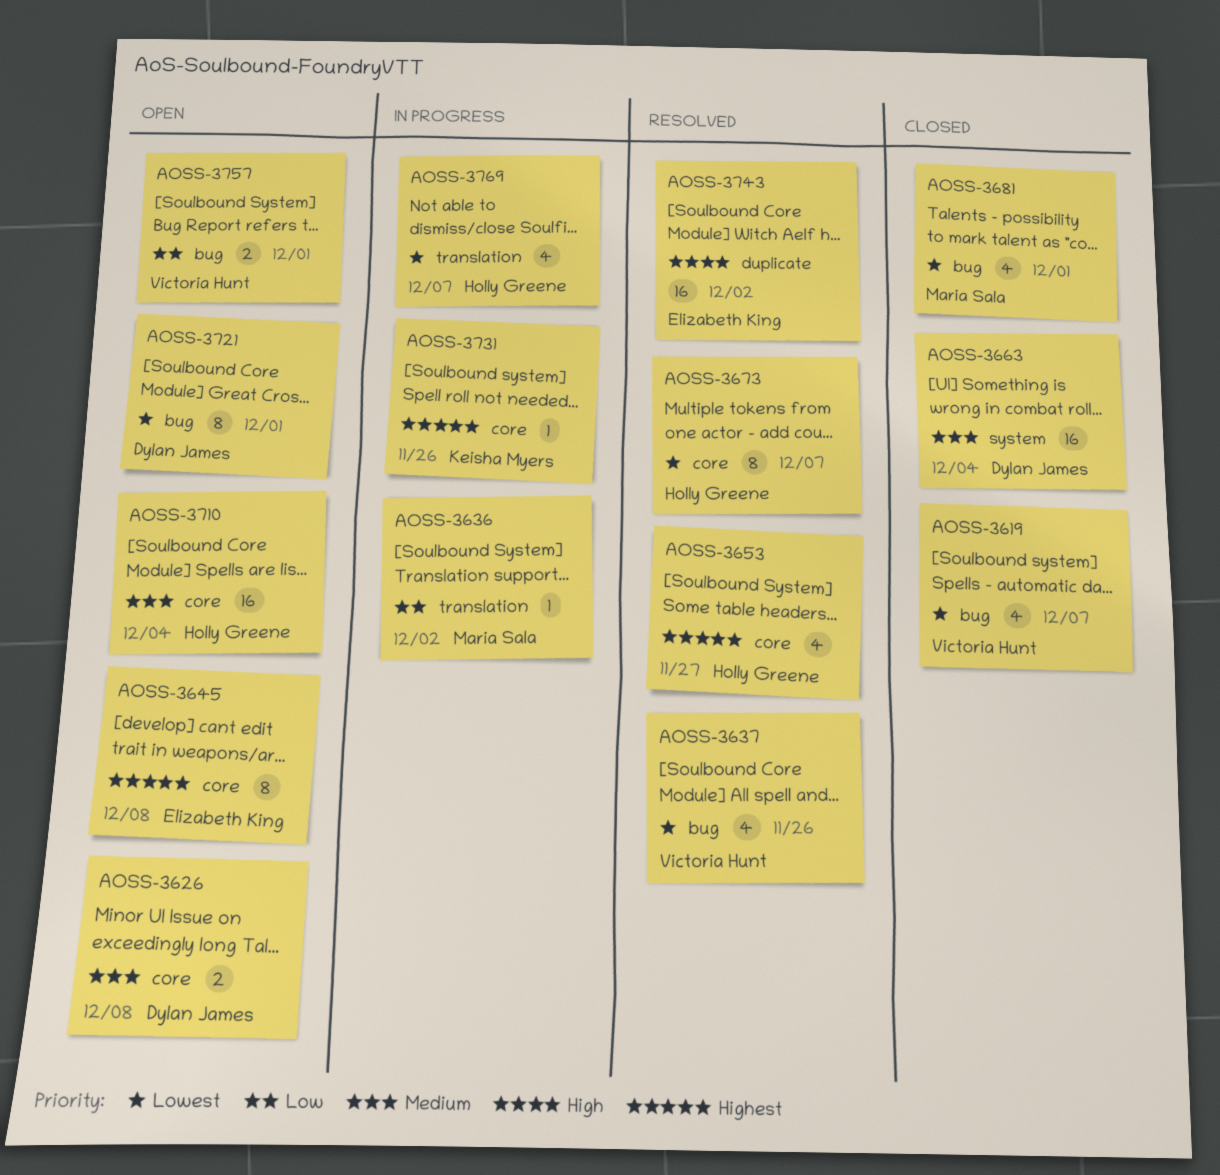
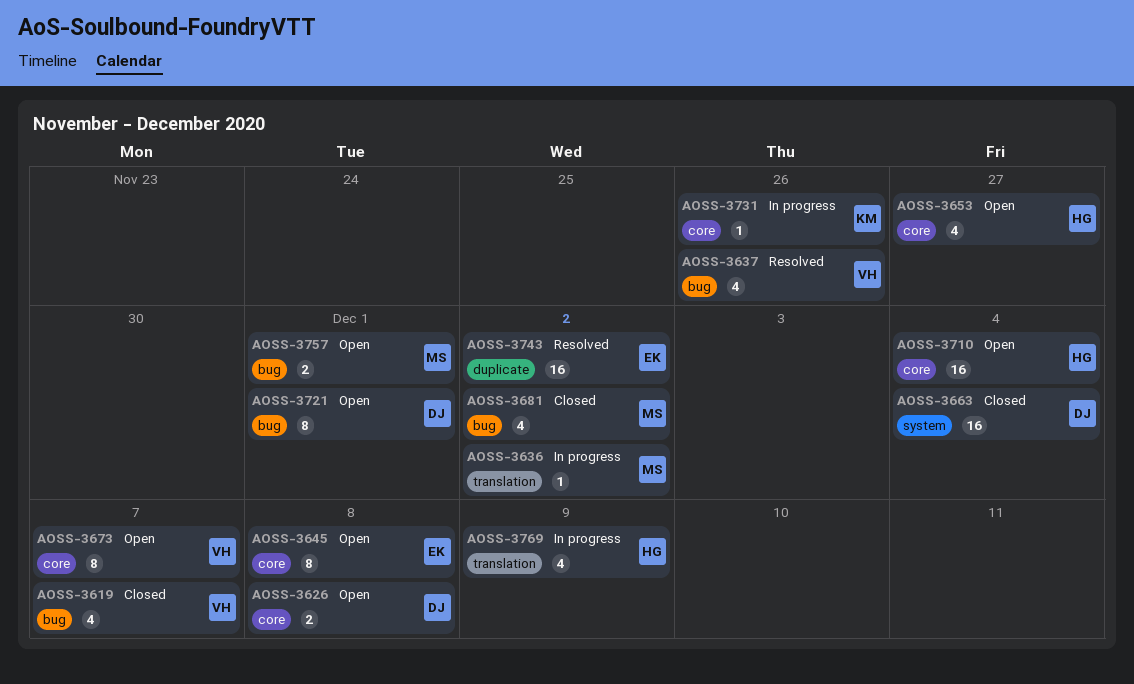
AOSS-3653, status: Resolved -> Open
AOSS-3673, status: Resolved -> Open
AOSS-3673, owner: Holly Greene -> Victoria Hunt
AOSS-3681, due: Dec 1 -> Dec 2
AOSS-3757, owner: Victoria Hunt -> Maria Sala
AOSS-3769, due: Dec 7 -> Dec 9

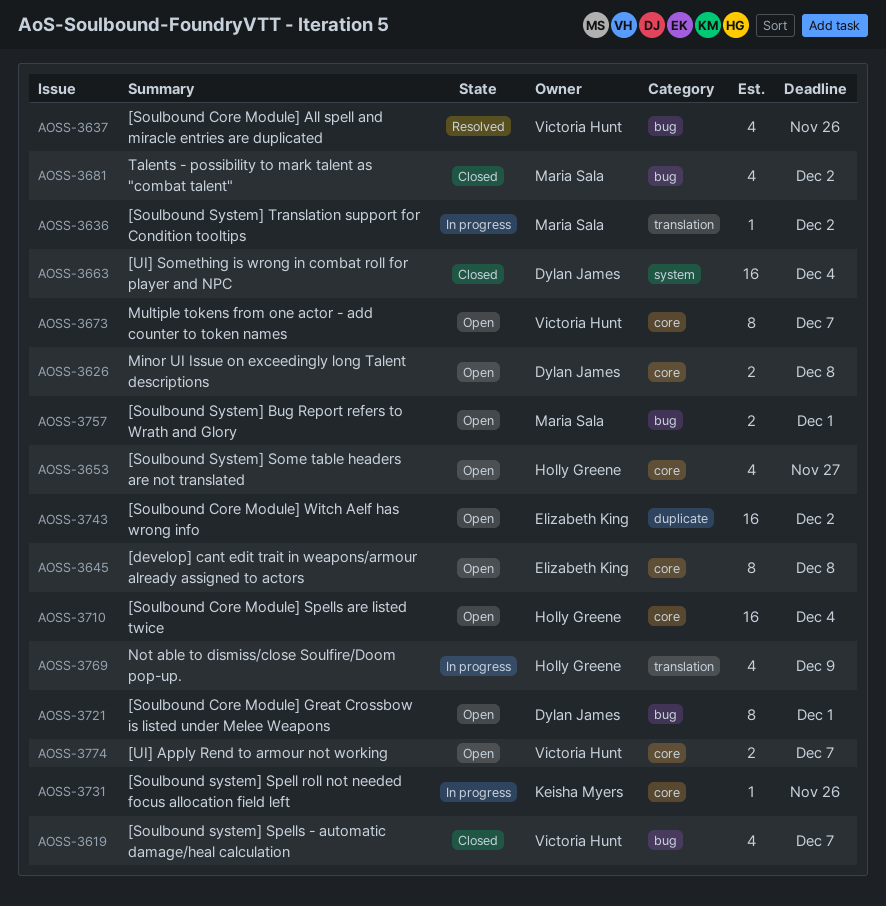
AOSS-3743, status: Resolved -> Open
AOSS-3774: none -> present

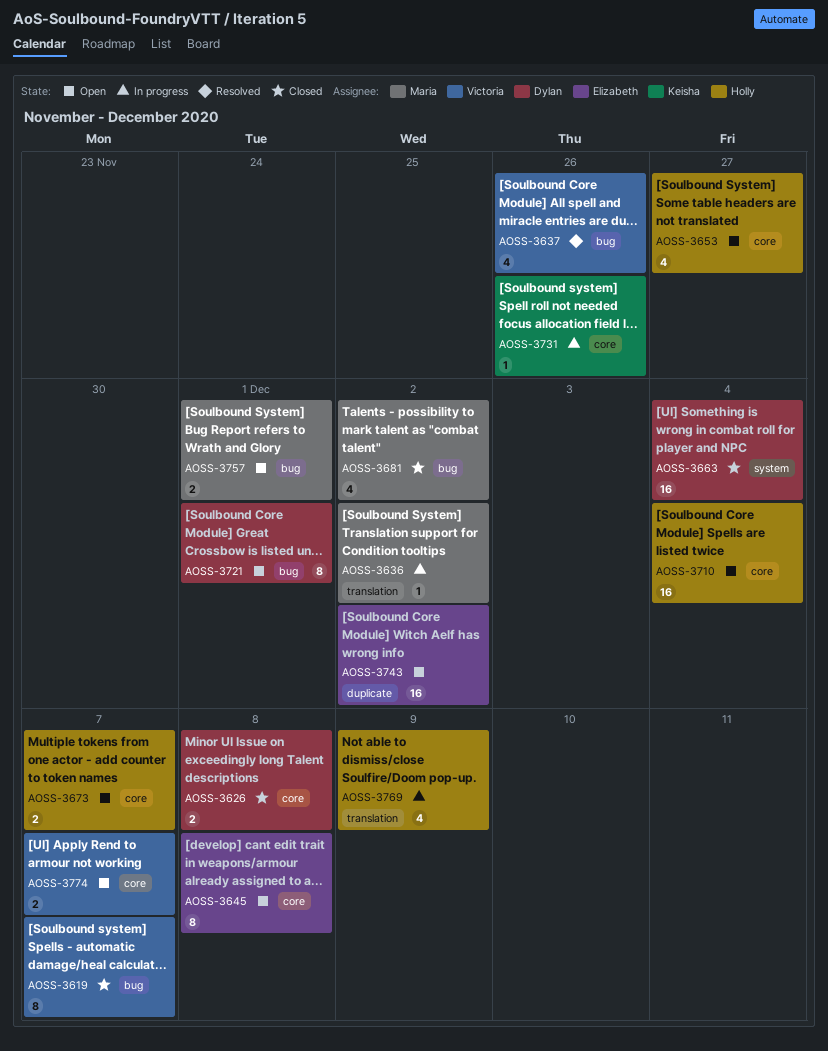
AOSS-3619, estimate: 4 -> 8
AOSS-3626, status: Open -> Closed
AOSS-3673, owner: Victoria Hunt -> Holly Greene
AOSS-3673, estimate: 8 -> 2

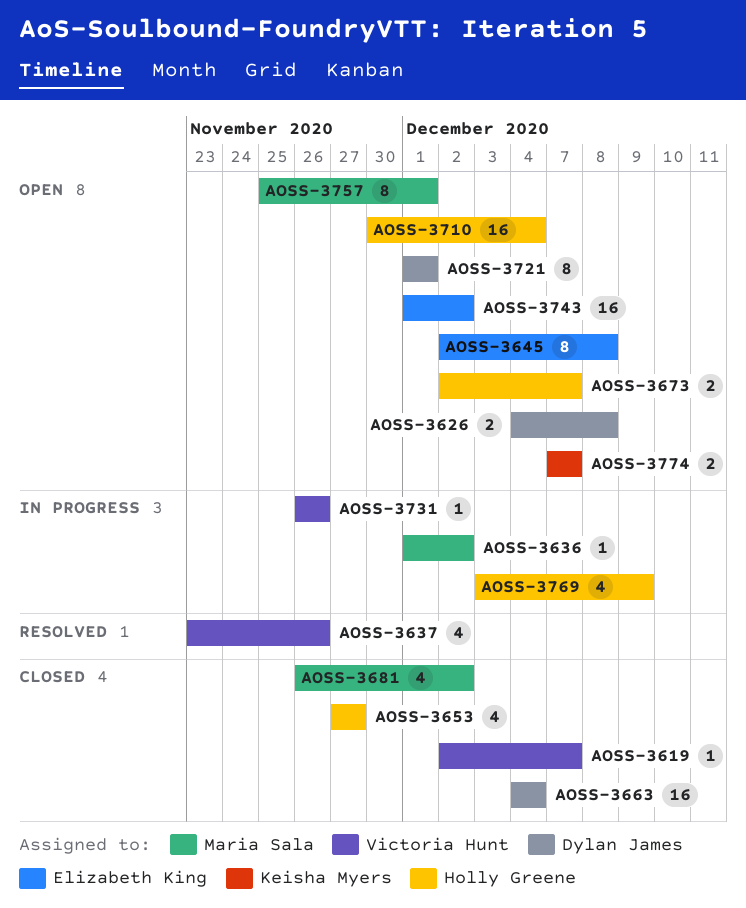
AOSS-3619, estimate: 8 -> 1
AOSS-3626, status: Closed -> Open
AOSS-3653, status: Open -> Closed
AOSS-3731, owner: Keisha Myers -> Victoria Hunt
AOSS-3757, estimate: 2 -> 8
AOSS-3774, owner: Victoria Hunt -> Keisha Myers

